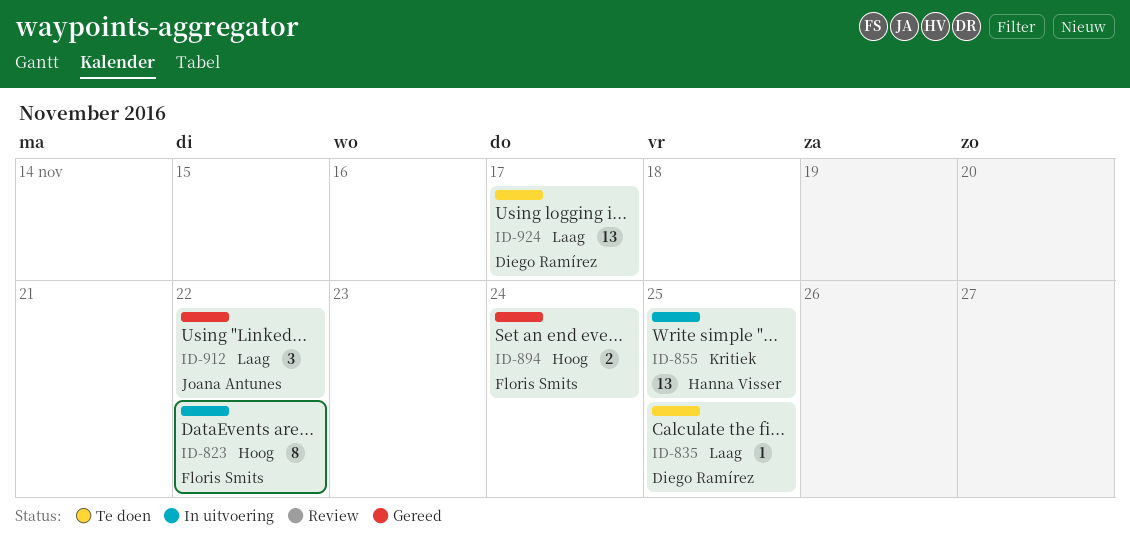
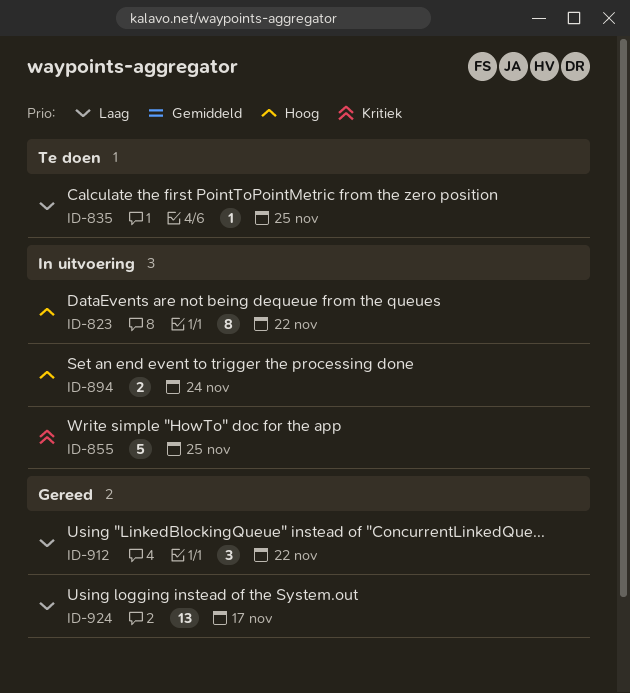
ID-855, estimate: 13 -> 5
ID-894, status: Gereed -> In uitvoering
ID-924, status: Te doen -> Gereed

